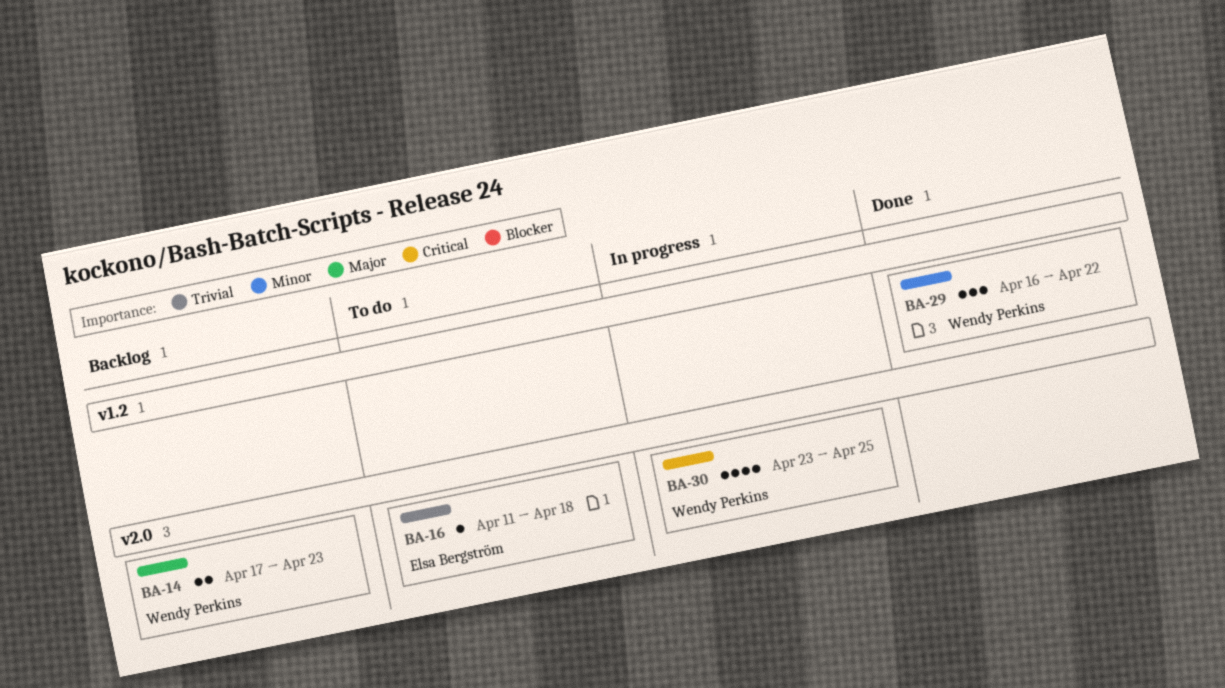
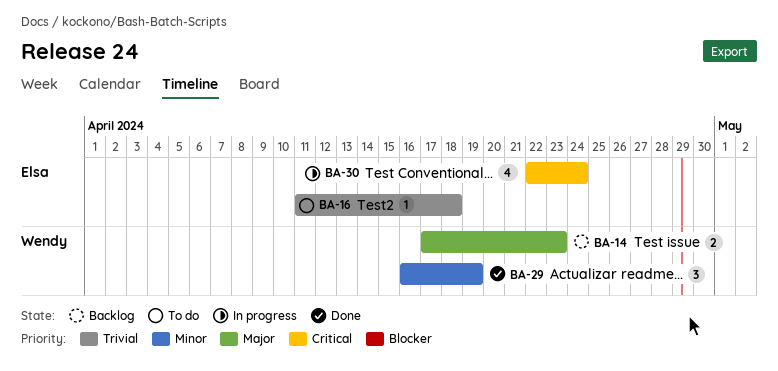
BA-29, due: Apr 22 -> Apr 19
BA-30, owner: Wendy Perkins -> Elsa Bergström
BA-30, start: Apr 23 -> Apr 22
BA-30, due: Apr 25 -> Apr 24

